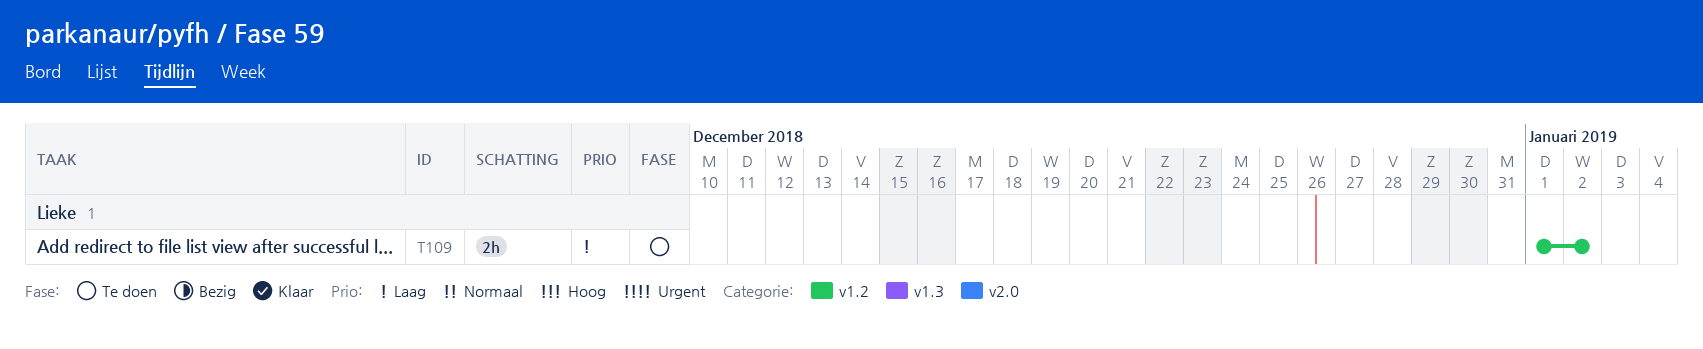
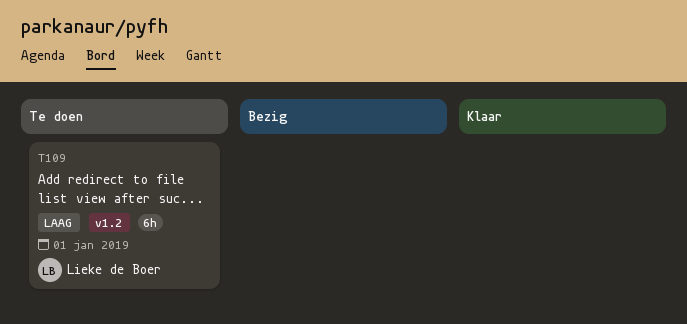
T109, estimate: 2h -> 6h
T109, due: Jan 2 -> Jan 1

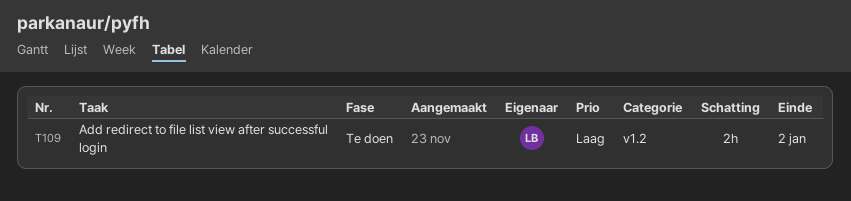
T109, estimate: 6h -> 2h
T109, due: Jan 1 -> Jan 2

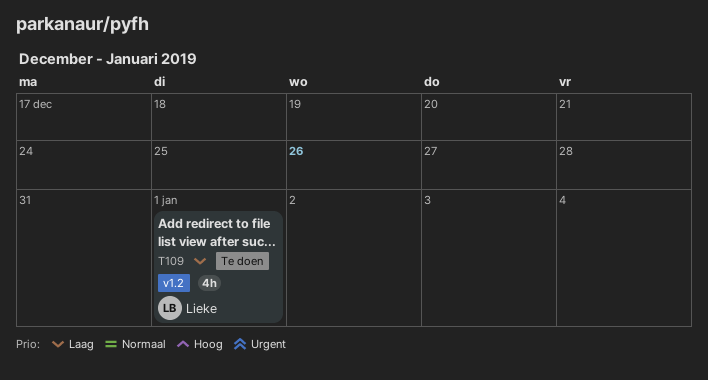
T109, estimate: 2h -> 4h
T109, due: Jan 2 -> Jan 1

